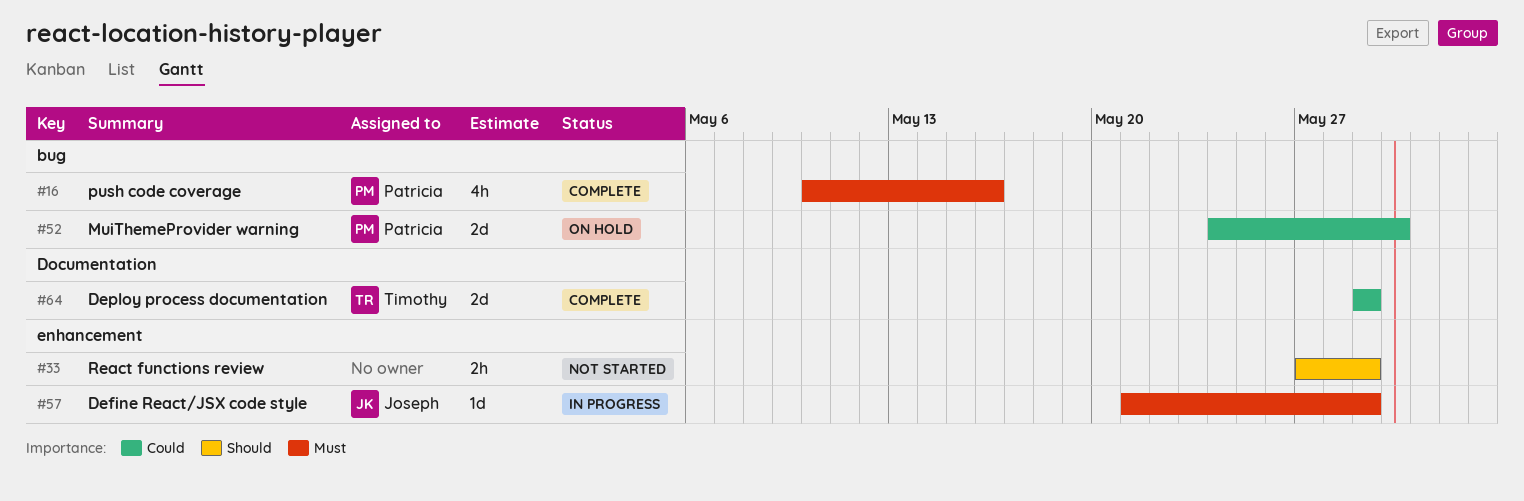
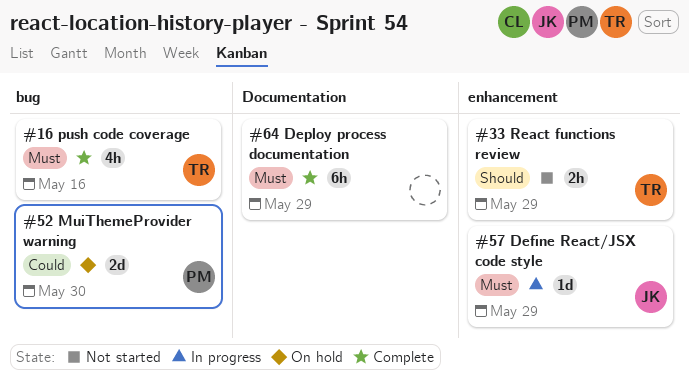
#16, owner: Patricia -> Timothy
#33, owner: none -> Timothy
#64, owner: Timothy -> none
#64, priority: Could -> Must
#64, estimate: 2d -> 6h

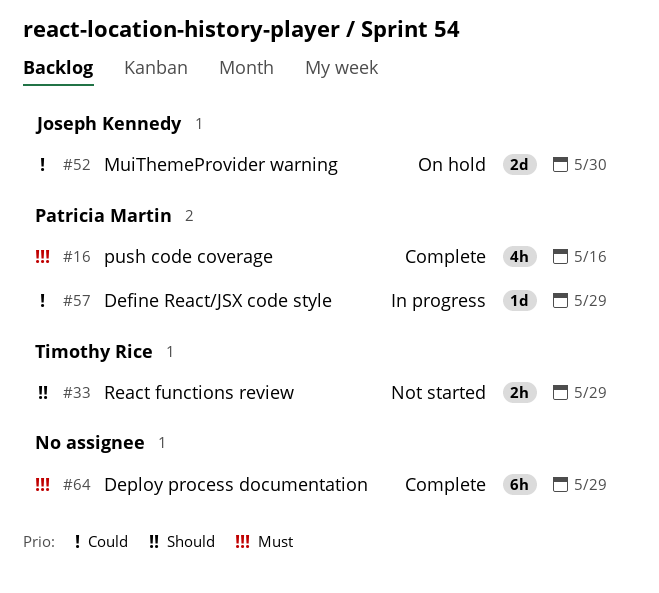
#16, owner: Timothy Rice -> Patricia Martin
#52, owner: Patricia Martin -> Joseph Kennedy
#57, owner: Joseph Kennedy -> Patricia Martin
#57, priority: Must -> Could

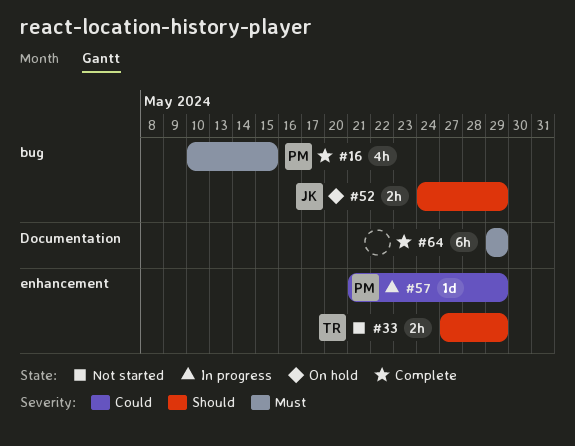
#16, due: May 16 -> May 15
#52, priority: Could -> Should
#52, estimate: 2d -> 2h
#52, due: May 30 -> May 29

